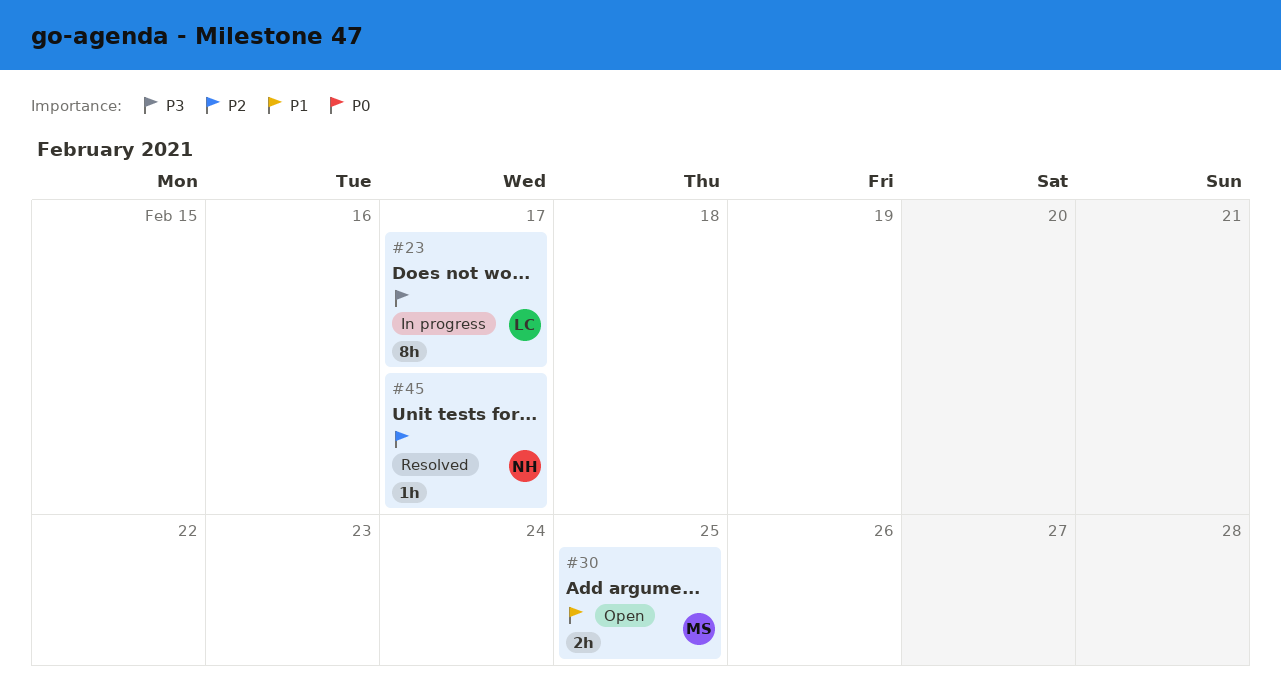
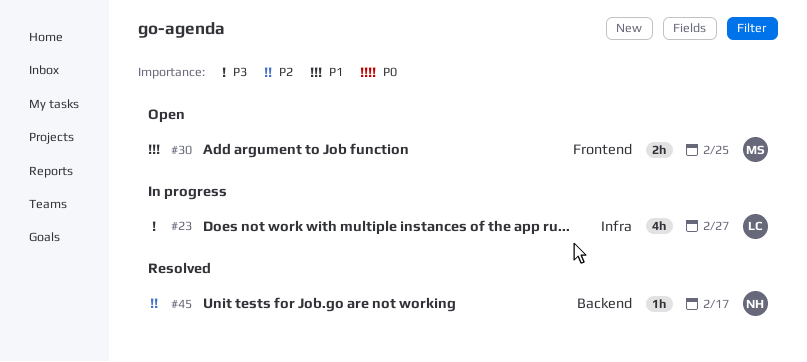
#23, estimate: 8h -> 4h
#23, due: Feb 17 -> Feb 27

